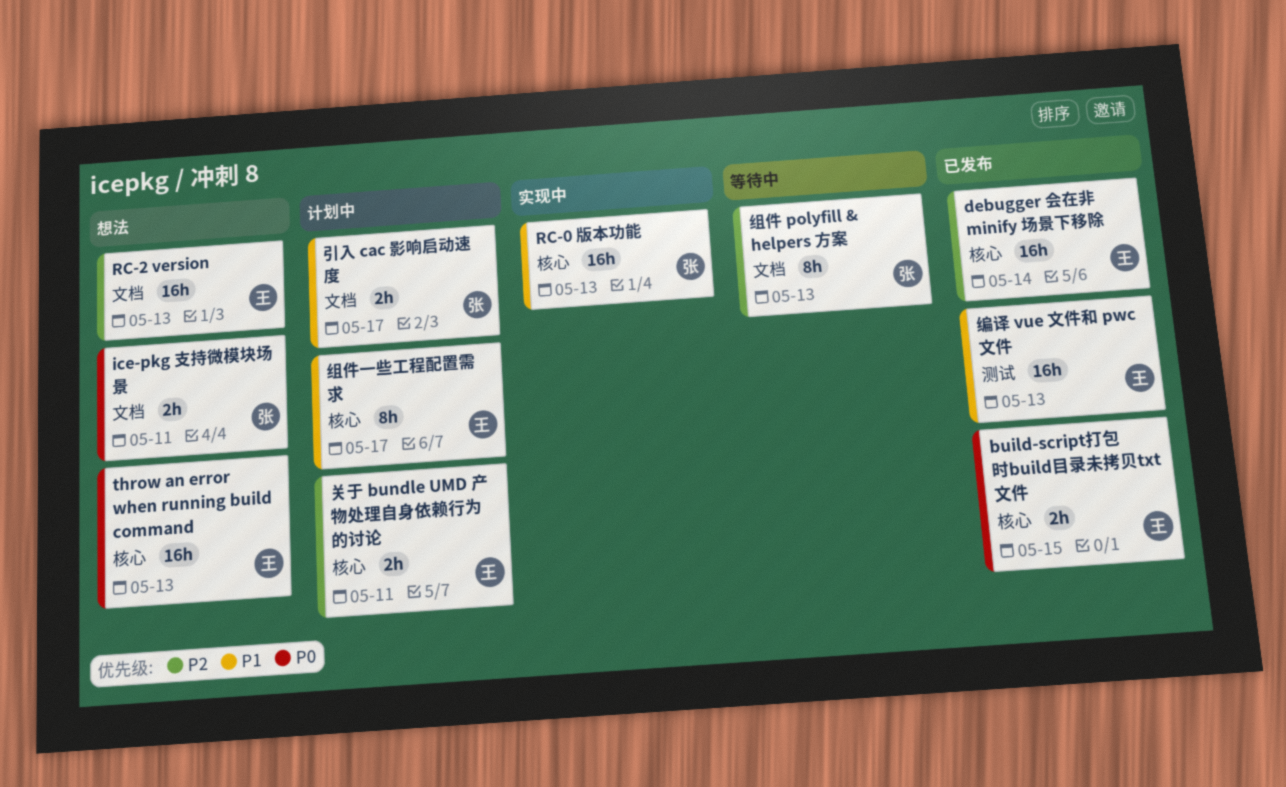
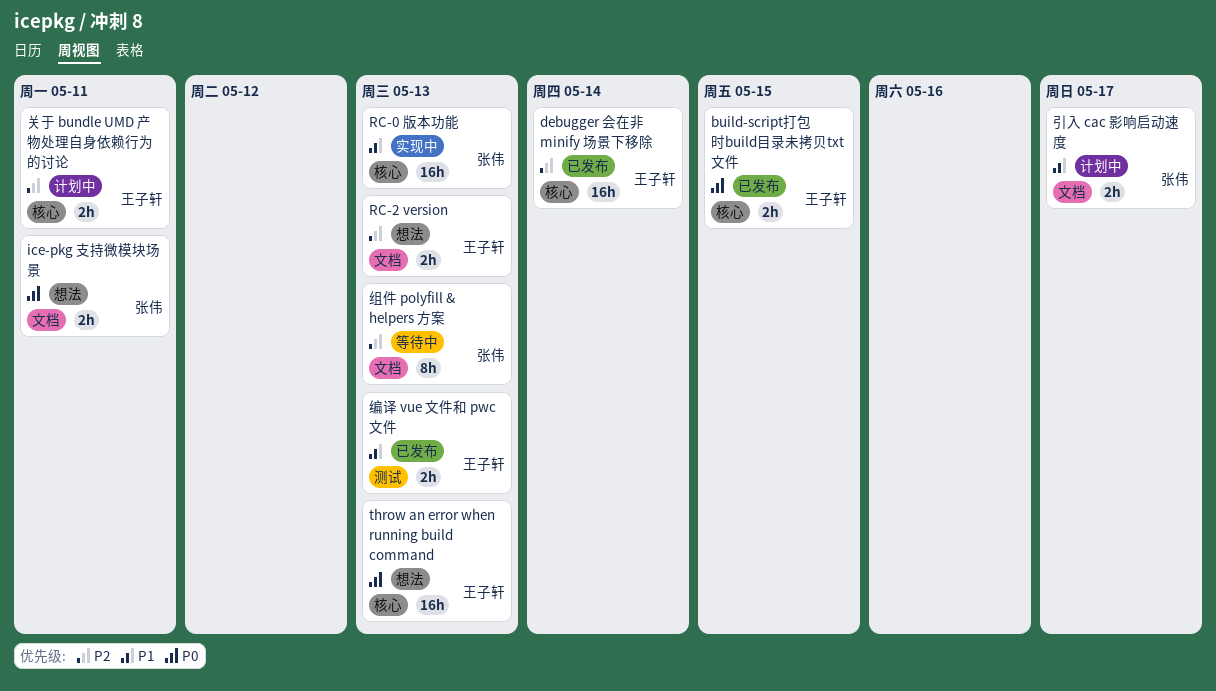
RC-2 version, estimate: 16h -> 2h
组件一些工程配置需求: present -> none
编译 vue 文件和 pwc 文件, estimate: 16h -> 2h

